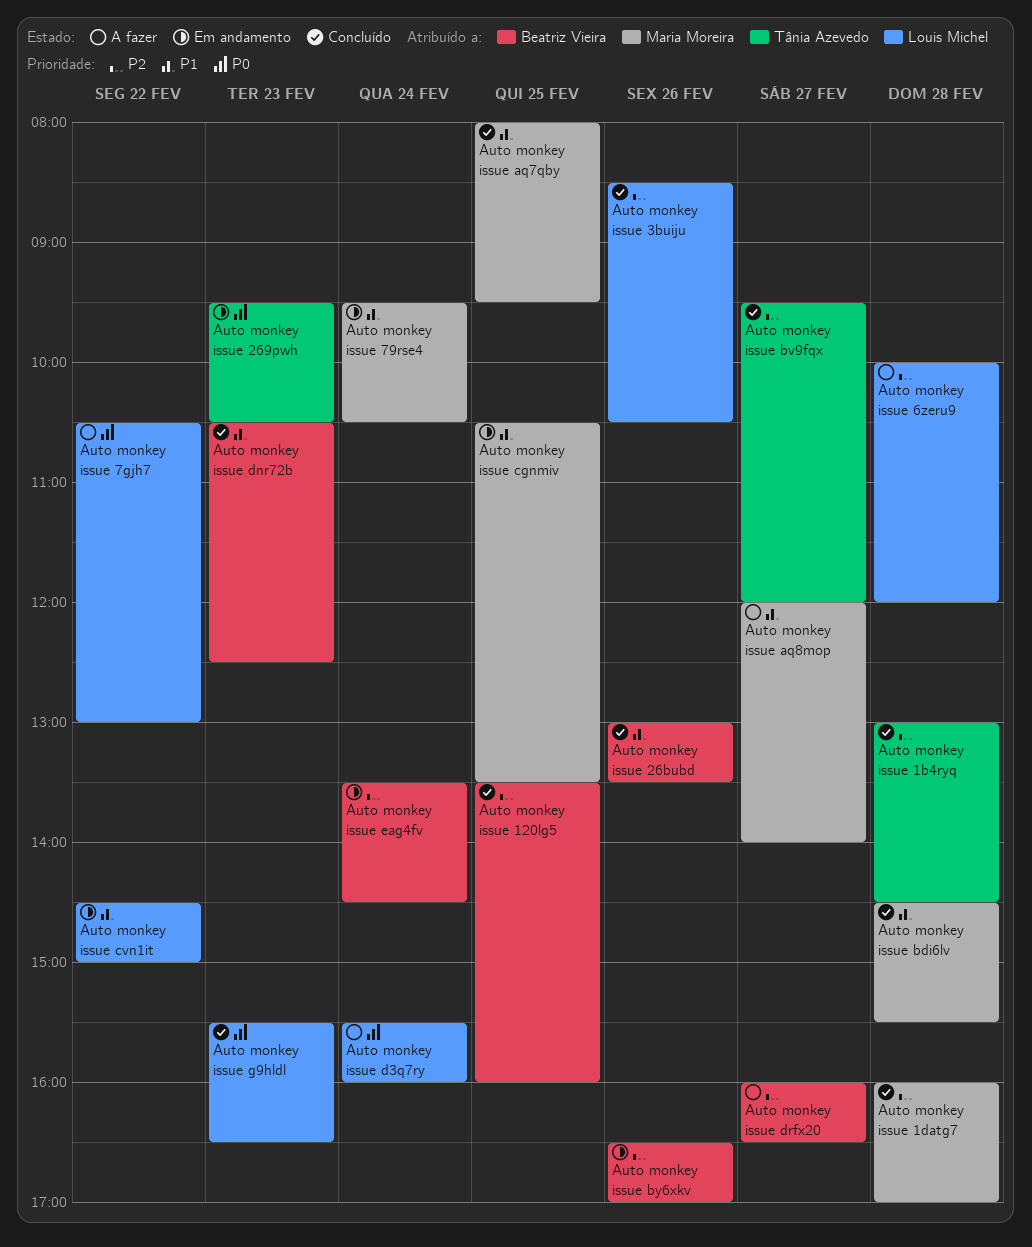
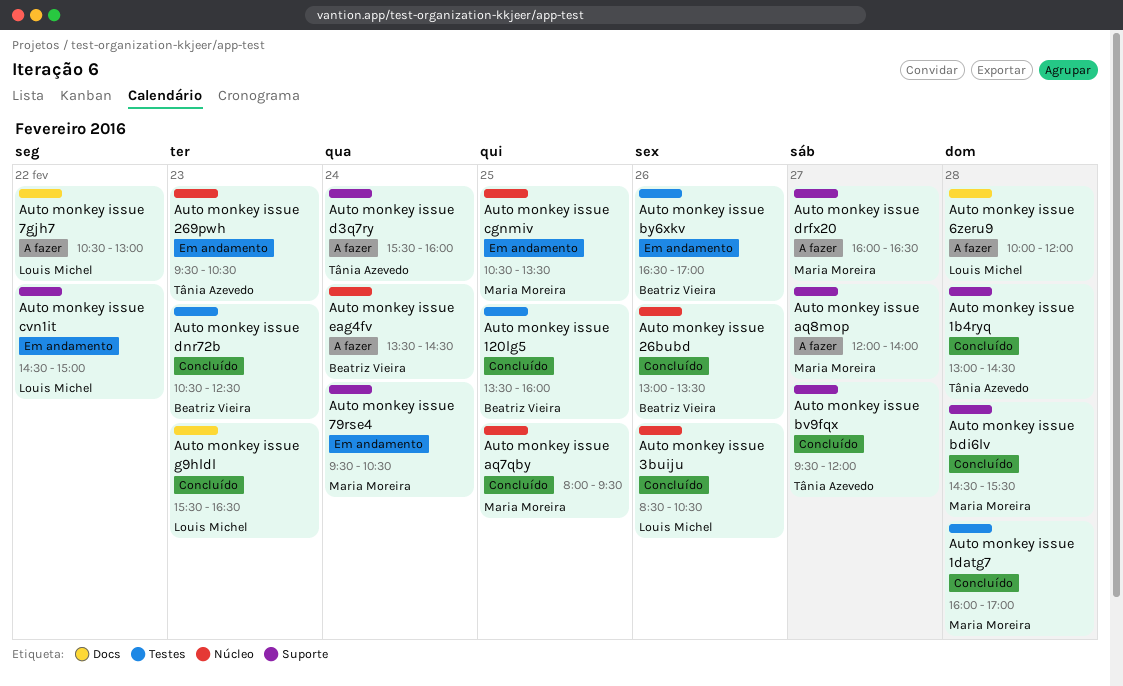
Auto monkey issue d3q7ry, owner: Louis Michel -> Tânia Azevedo
Auto monkey issue drfx20, owner: Beatriz Vieira -> Maria Moreira
Auto monkey issue eag4fv, status: Em andamento -> A fazer

